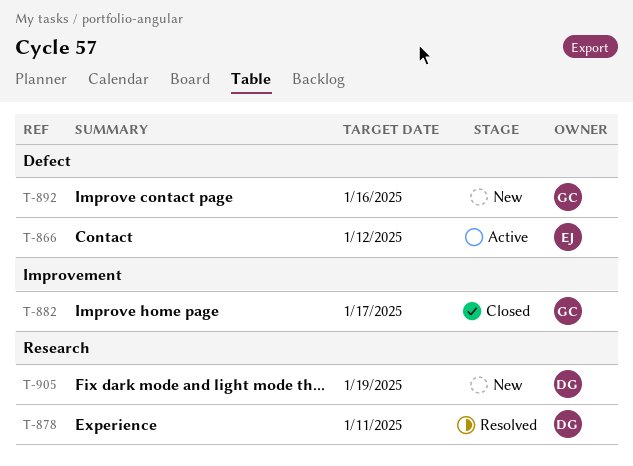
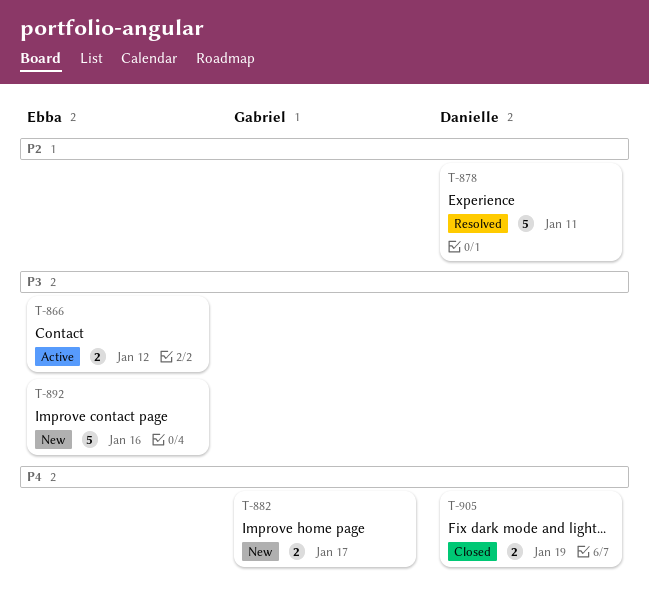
T-882, status: Closed -> New
T-892, owner: Gabriel -> Ebba
T-905, status: New -> Closed

